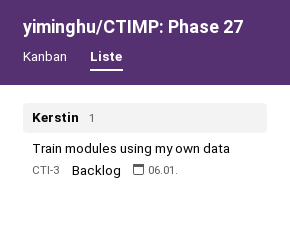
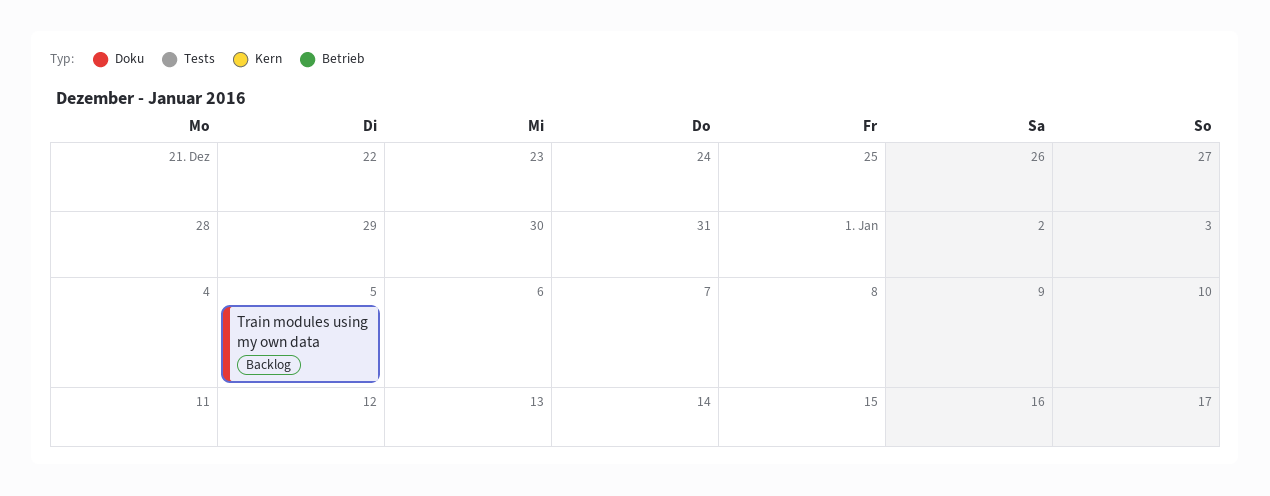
Train modules using my own data, due: Jan 6 -> Jan 5

